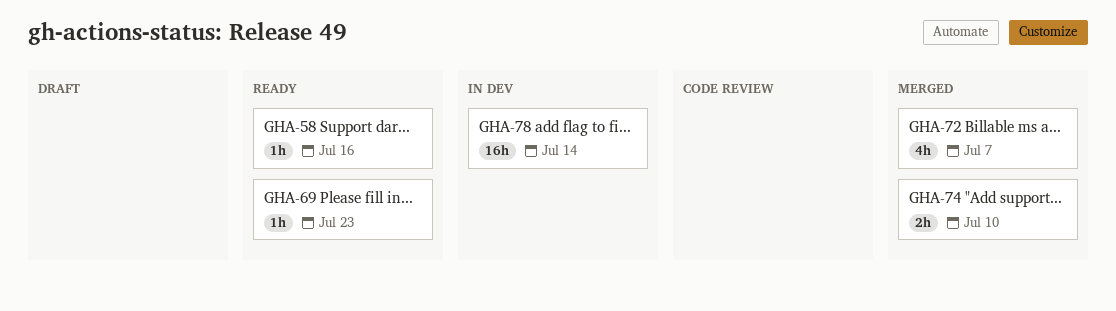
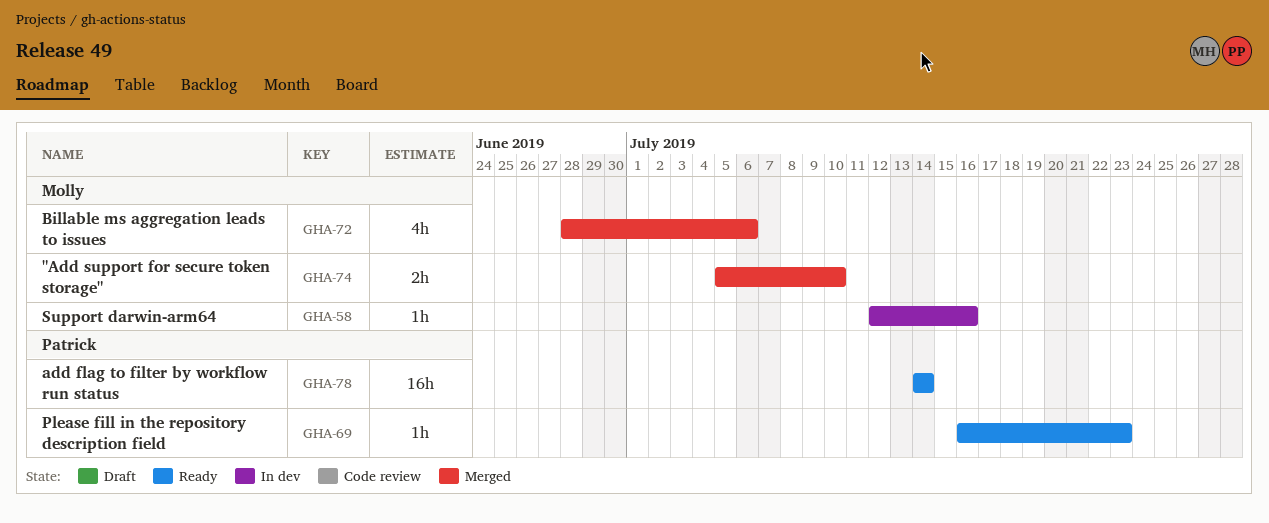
GHA-58, status: Ready -> In dev
GHA-72, due: Jul 7 -> Jul 6
GHA-78, status: In dev -> Ready

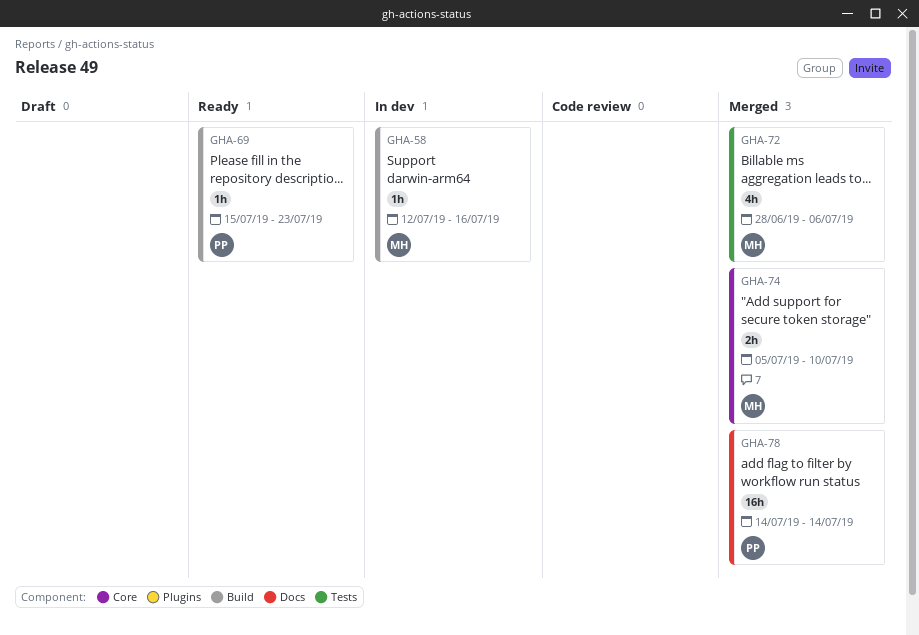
GHA-69, start: Jul 16 -> Jul 15
GHA-78, status: Ready -> Merged

